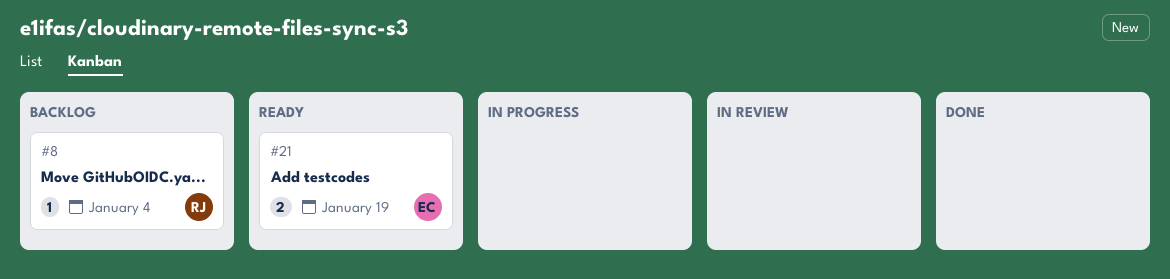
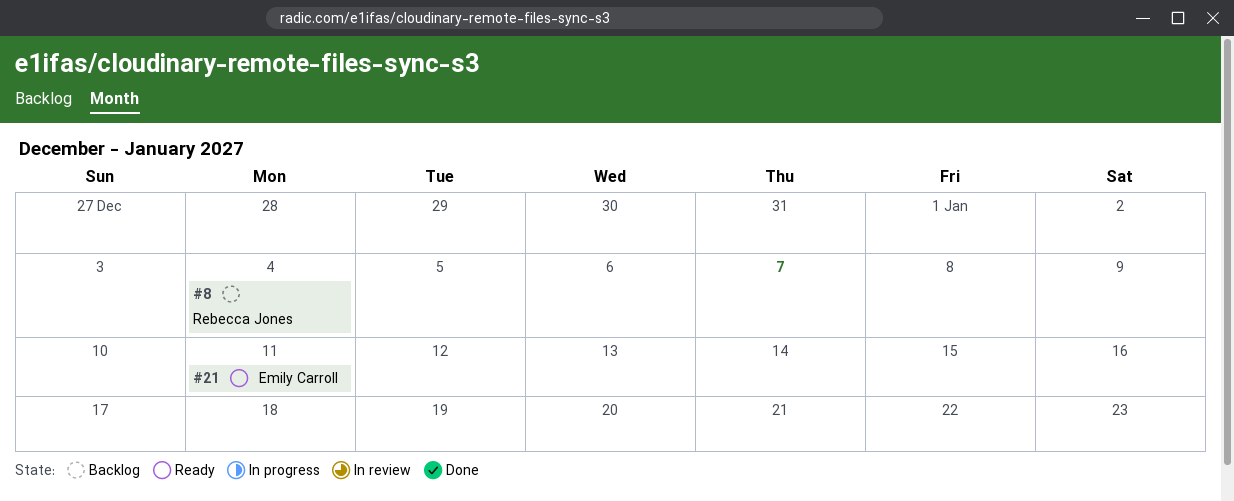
#21, due: Jan 19 -> Jan 11

